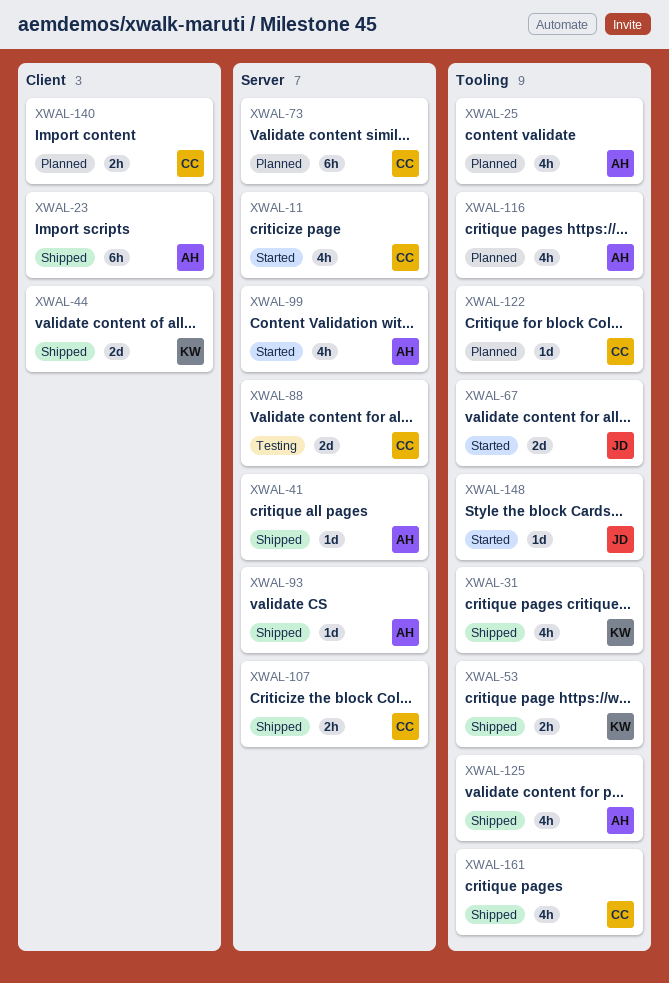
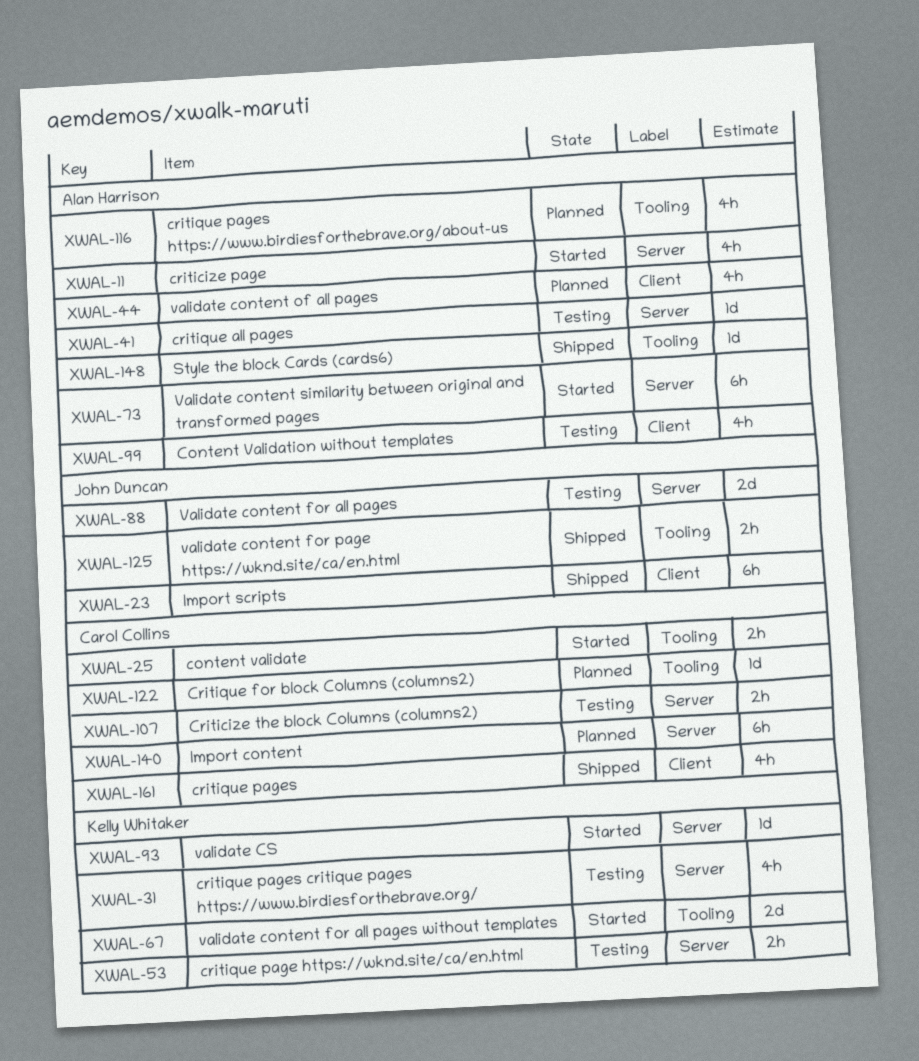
XWAL-11, owner: Carol Collins -> Alan Harrison
XWAL-23, owner: Alan Harrison -> John Duncan
XWAL-25, status: Planned -> Started
XWAL-25, owner: Alan Harrison -> Carol Collins
XWAL-25, estimate: 4h -> 2h
XWAL-31, status: Shipped -> Testing
XWAL-31, label: Tooling -> Server
XWAL-41, status: Shipped -> Testing
XWAL-44, status: Shipped -> Planned
XWAL-44, owner: Kelly Whitaker -> Alan Harrison
XWAL-44, estimate: 2d -> 4h
XWAL-53, status: Shipped -> Testing
XWAL-53, label: Tooling -> Server
XWAL-67, owner: John Duncan -> Kelly Whitaker
XWAL-73, status: Planned -> Started
XWAL-73, owner: Carol Collins -> Alan Harrison
XWAL-88, owner: Carol Collins -> John Duncan
XWAL-93, status: Shipped -> Started
XWAL-93, owner: Alan Harrison -> Kelly Whitaker
XWAL-99, status: Started -> Testing
XWAL-99, label: Server -> Client
XWAL-107, status: Shipped -> Testing
XWAL-125, owner: Alan Harrison -> John Duncan
XWAL-125, estimate: 4h -> 2h
XWAL-140, label: Client -> Server
XWAL-140, estimate: 2h -> 6h
XWAL-148, status: Started -> Shipped
XWAL-148, owner: John Duncan -> Alan Harrison
XWAL-161, label: Tooling -> Client

